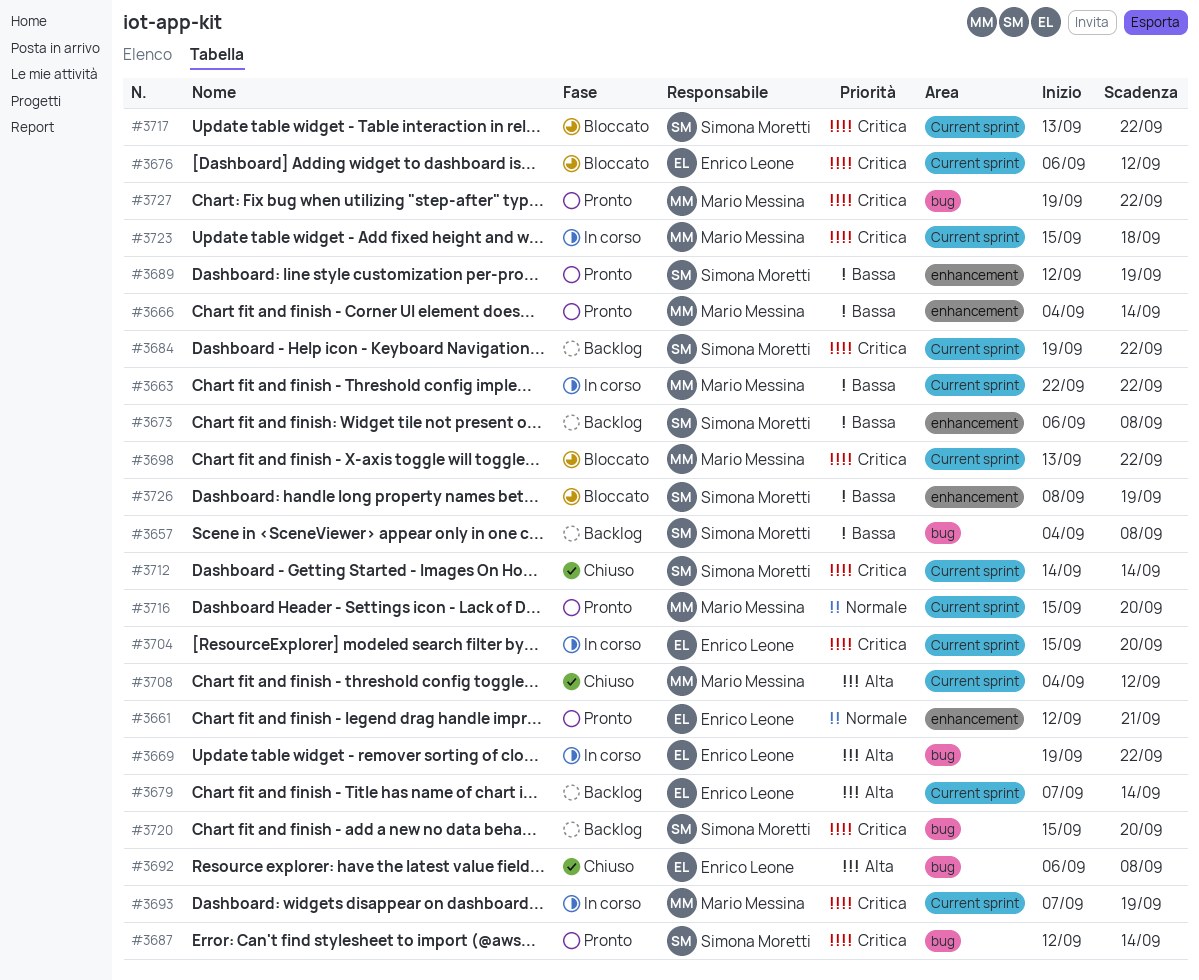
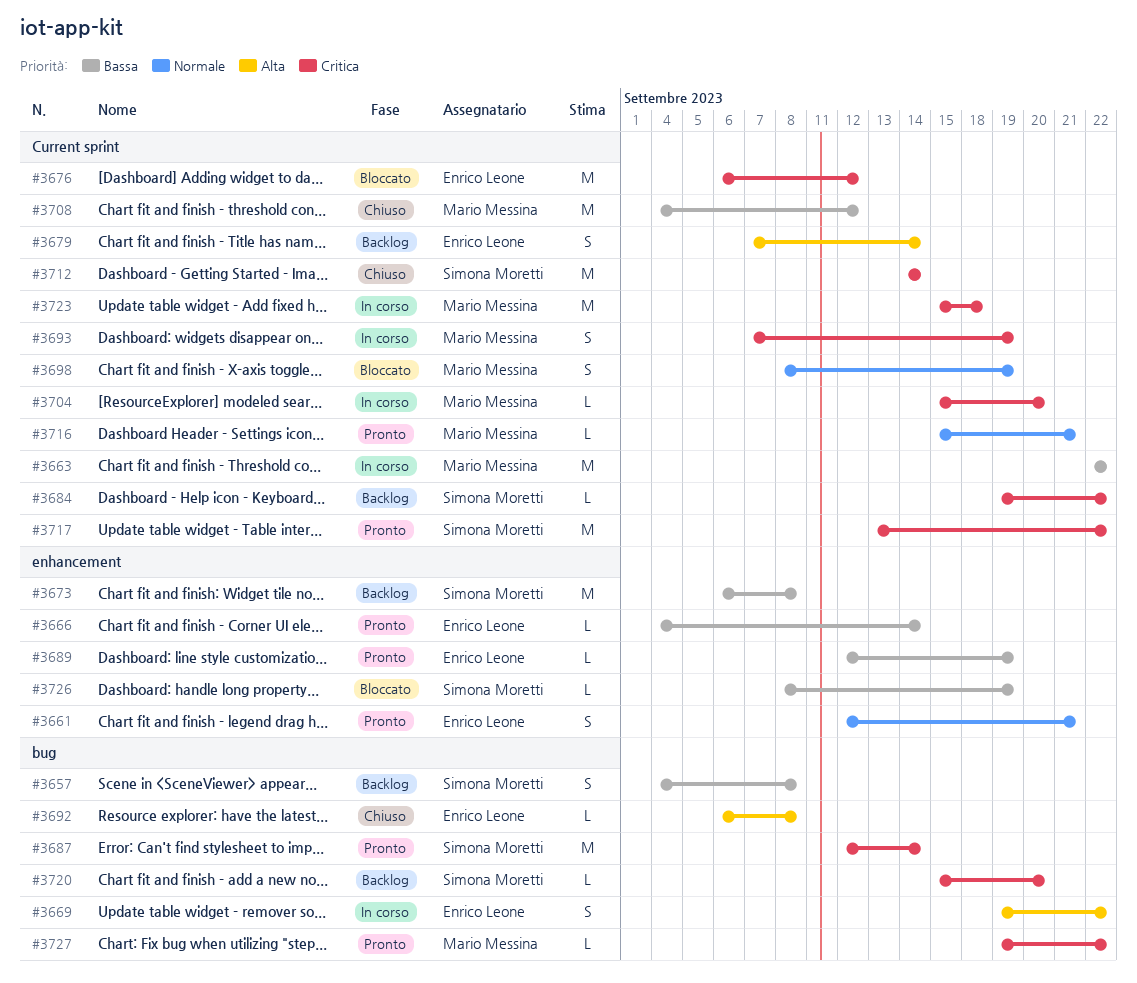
#3666, owner: Mario Messina -> Enrico Leone
#3689, owner: Simona Moretti -> Enrico Leone
#3698, priority: Critica -> Normale
#3698, start: Sep 13 -> Sep 8
#3698, due: Sep 22 -> Sep 19
#3704, owner: Enrico Leone -> Mario Messina
#3708, priority: Alta -> Bassa
#3716, due: Sep 20 -> Sep 21
#3717, status: Bloccato -> Pronto

